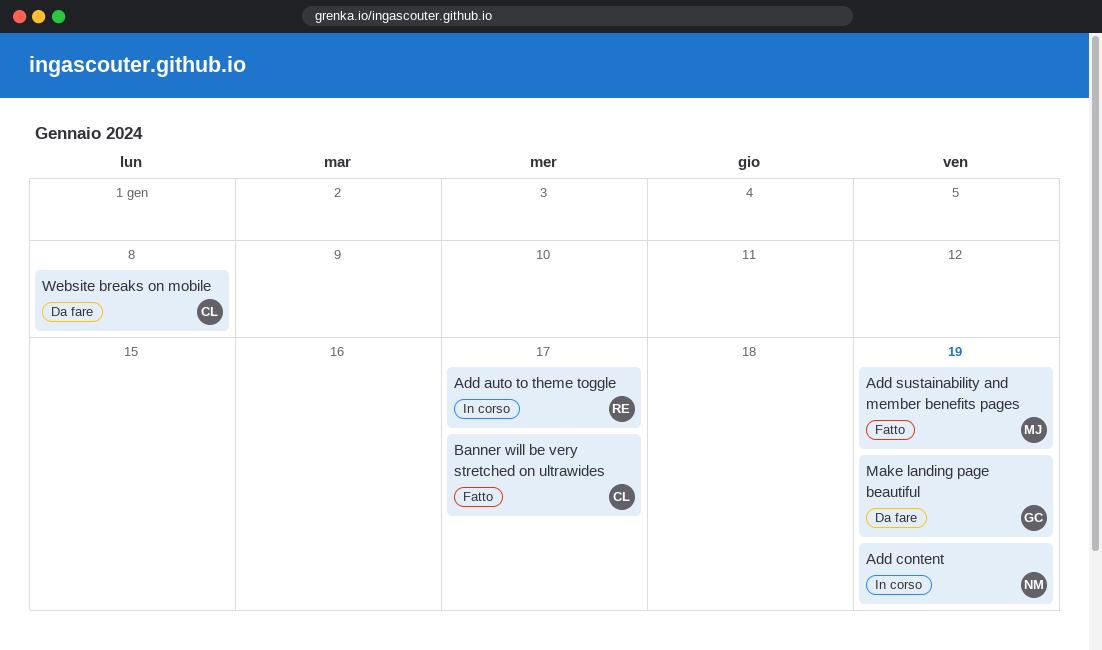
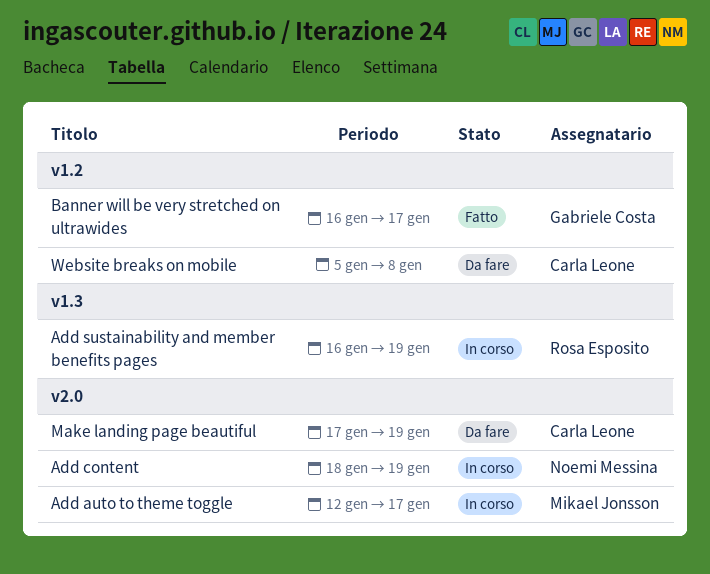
Add auto to theme toggle, owner: Rosa Esposito -> Mikael Jonsson
Add sustainability and member benefits pages, status: Fatto -> In corso
Add sustainability and member benefits pages, owner: Mikael Jonsson -> Rosa Esposito
Banner will be very stretched on ultrawides, owner: Carla Leone -> Gabriele Costa
Make landing page beautiful, owner: Gabriele Costa -> Carla Leone

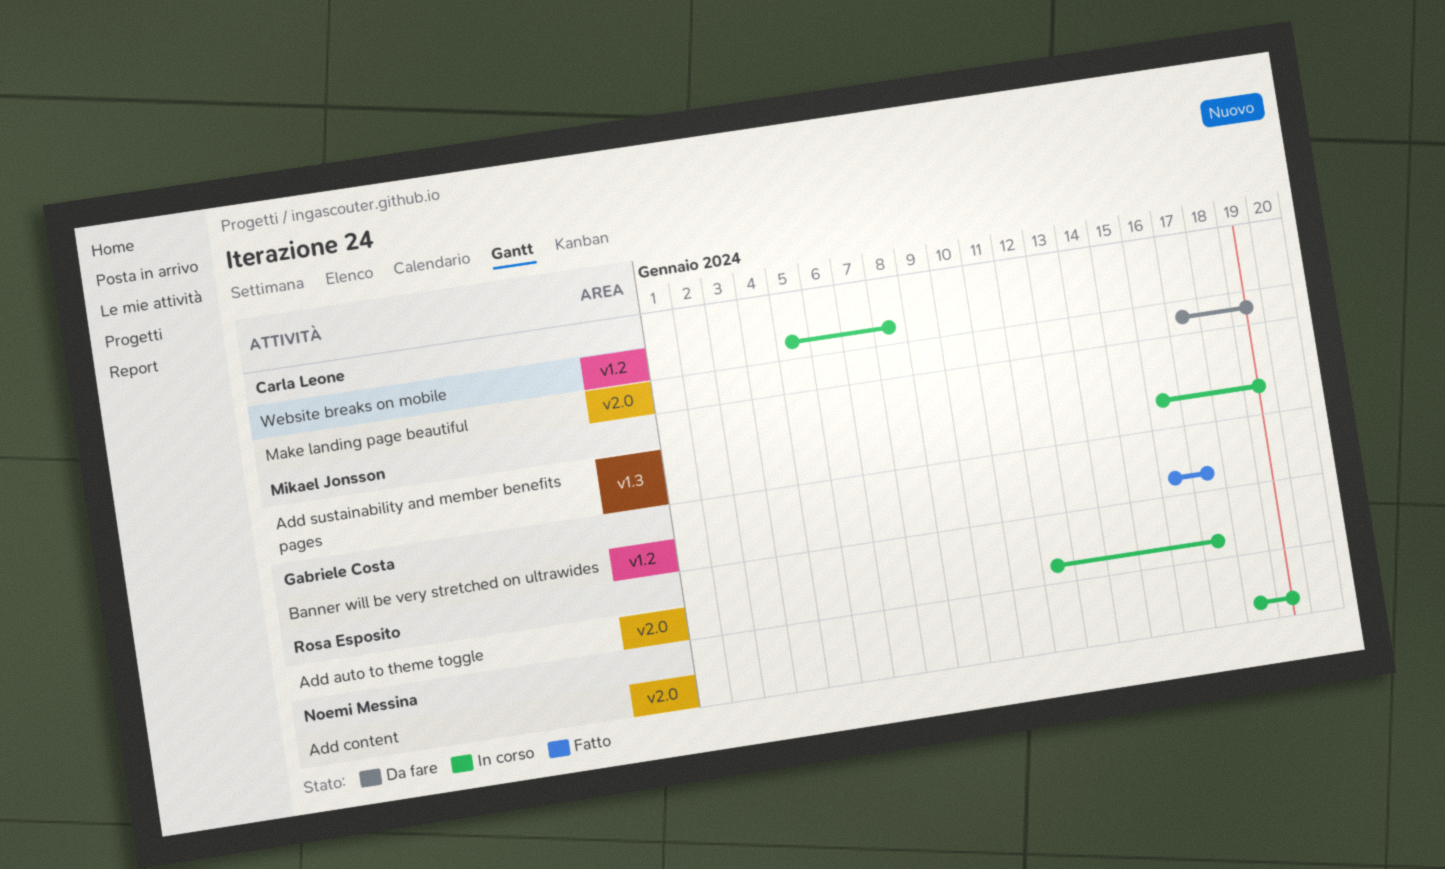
Add auto to theme toggle, owner: Mikael Jonsson -> Rosa Esposito
Add sustainability and member benefits pages, owner: Rosa Esposito -> Mikael Jonsson
Website breaks on mobile, status: Da fare -> In corso

